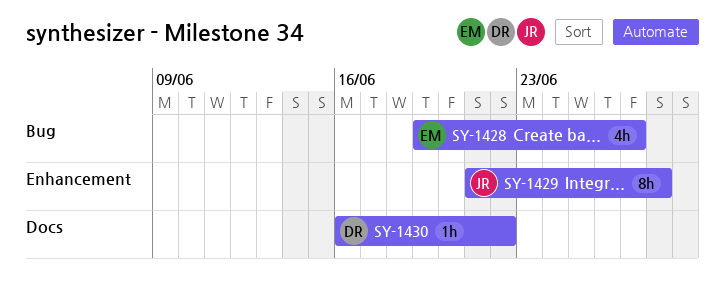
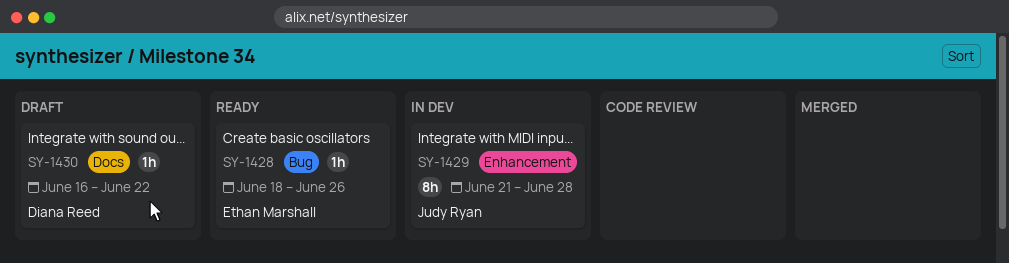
SY-1428, estimate: 4h -> 1h
SY-1428, start: Jun 19 -> Jun 18
SY-1428, due: Jun 27 -> Jun 26

